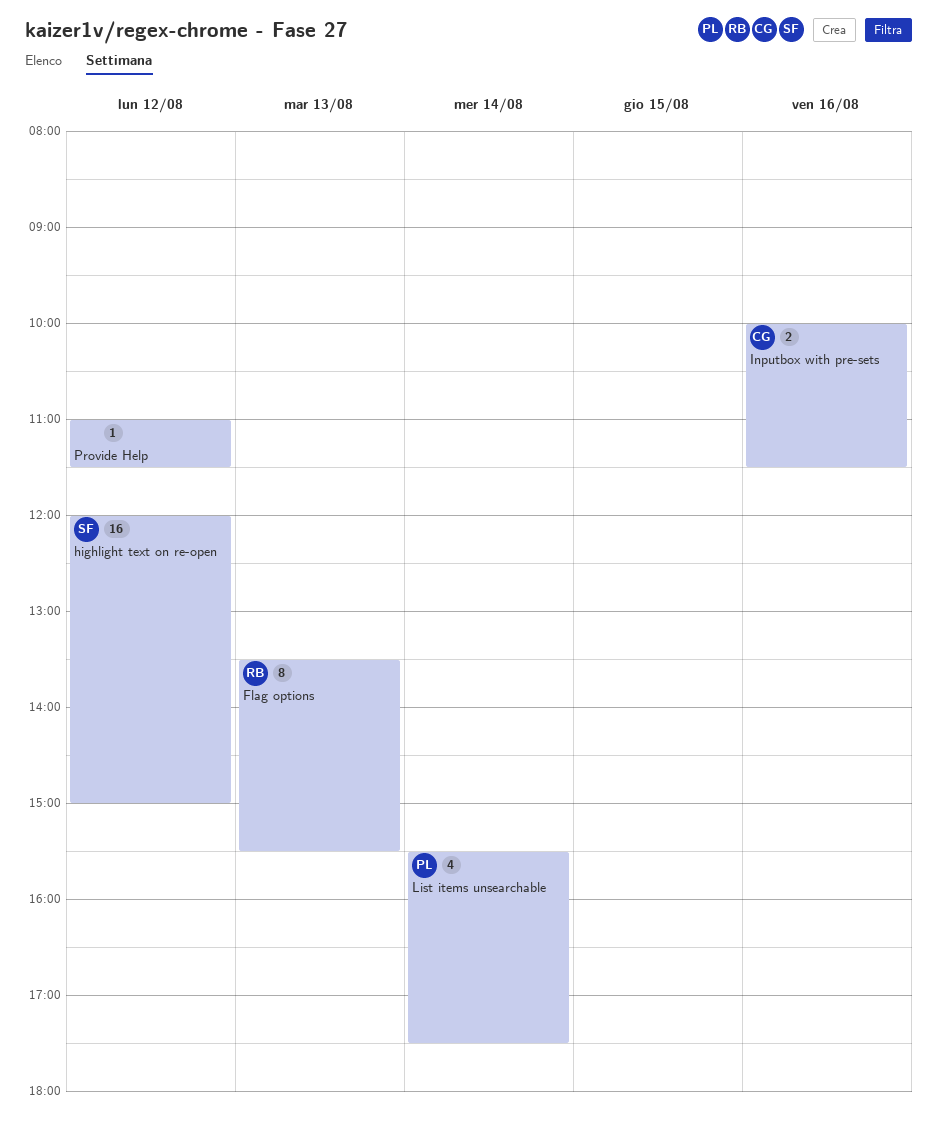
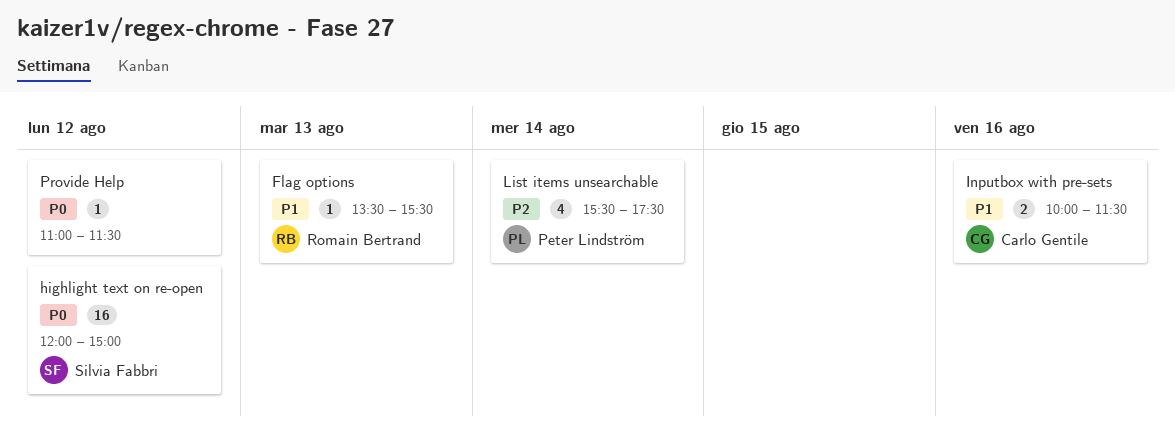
Flag options, estimate: 8 -> 1

